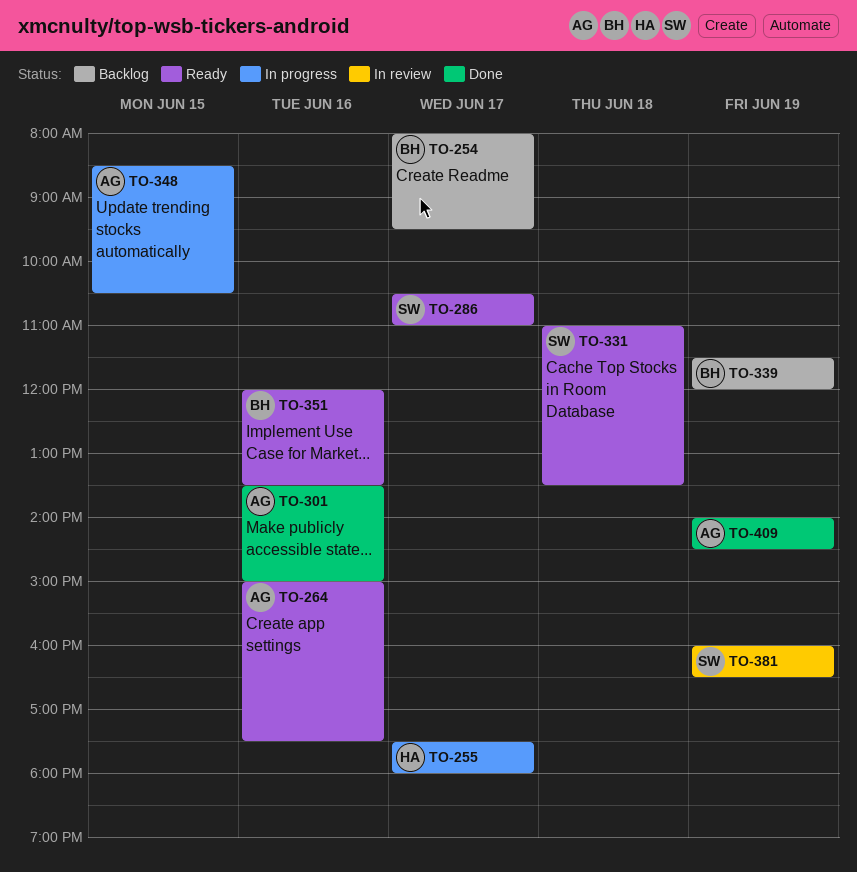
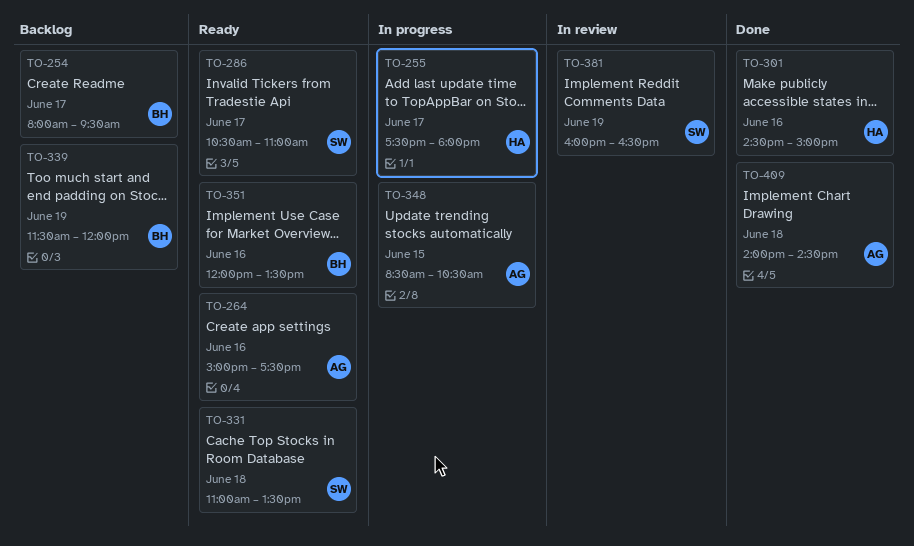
TO-301, owner: AG -> HA
TO-301, begins: 13:30 -> 14:30
TO-409, day: Jun 19 -> Jun 18

